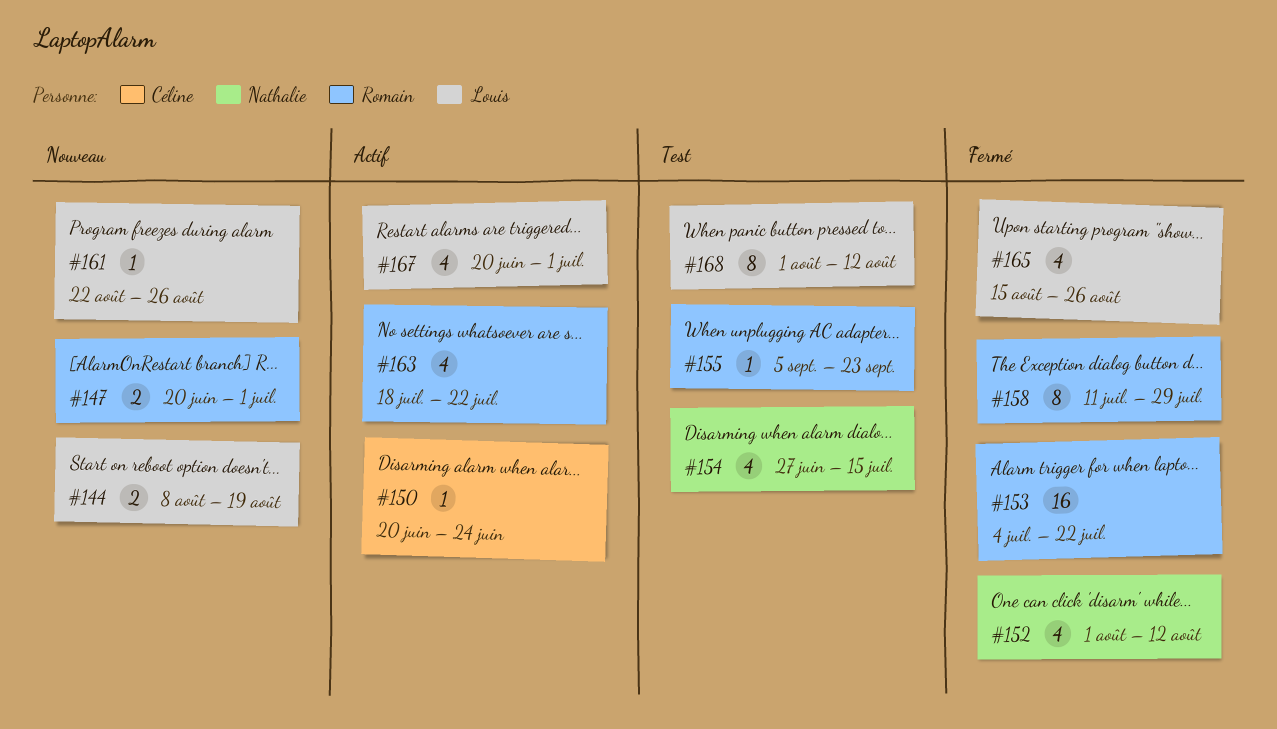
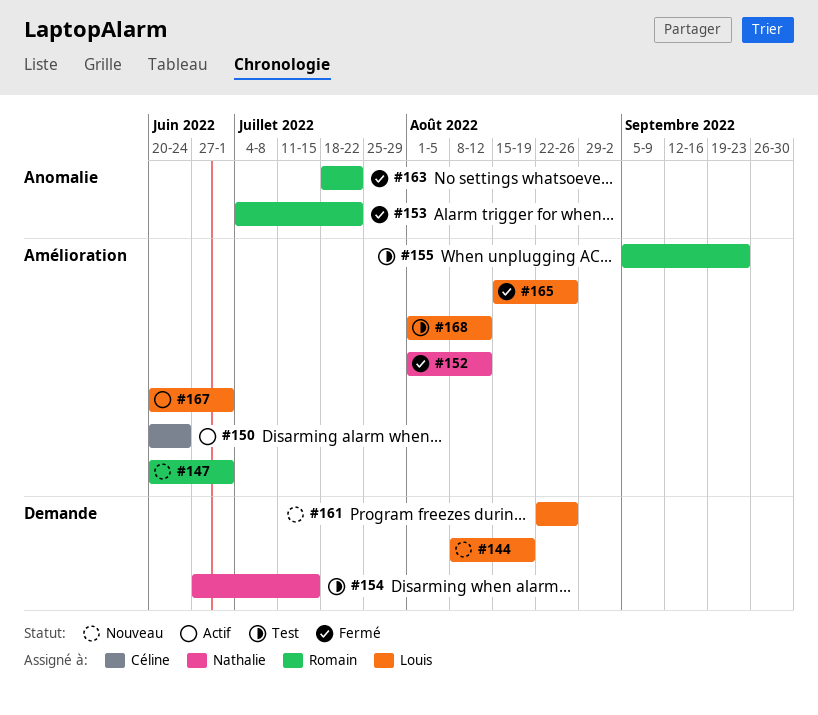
#158: present -> none
#163, status: Actif -> Fermé

